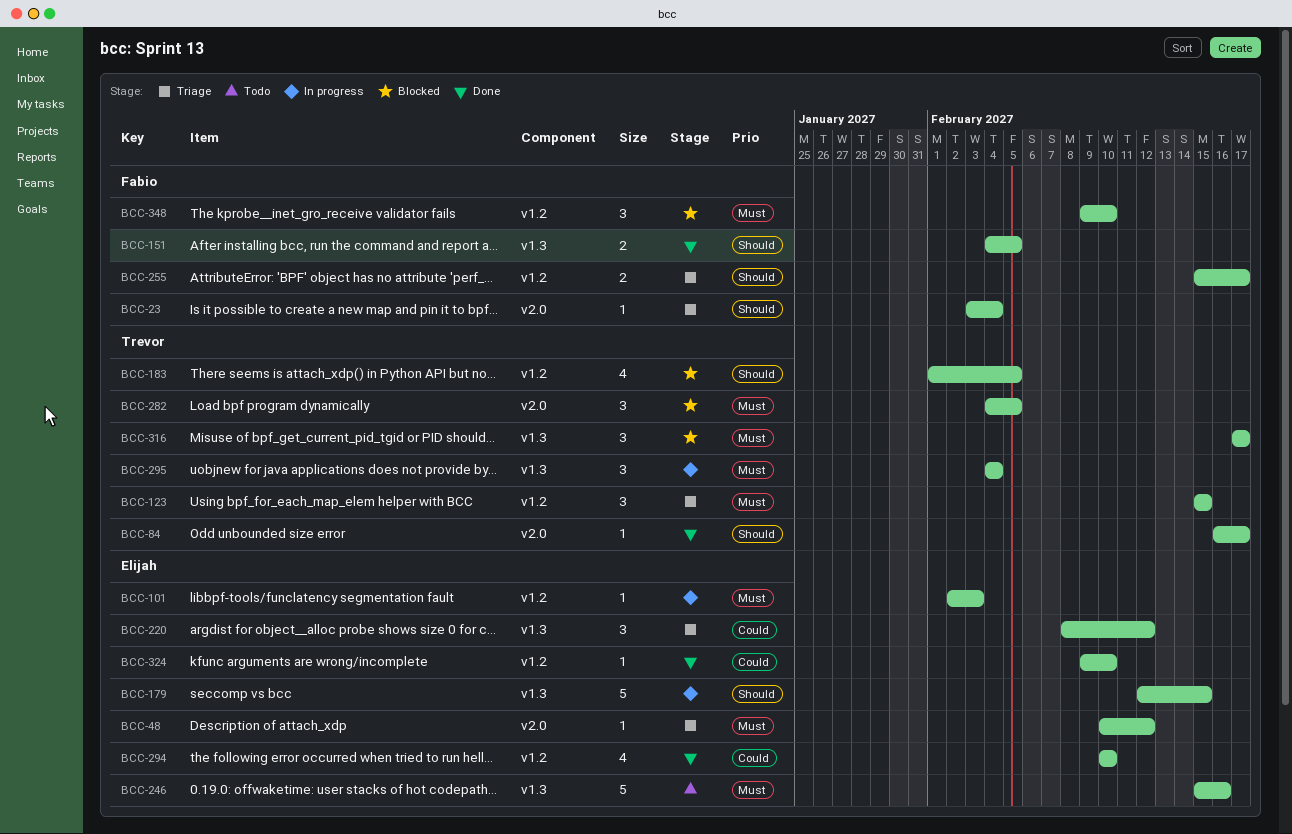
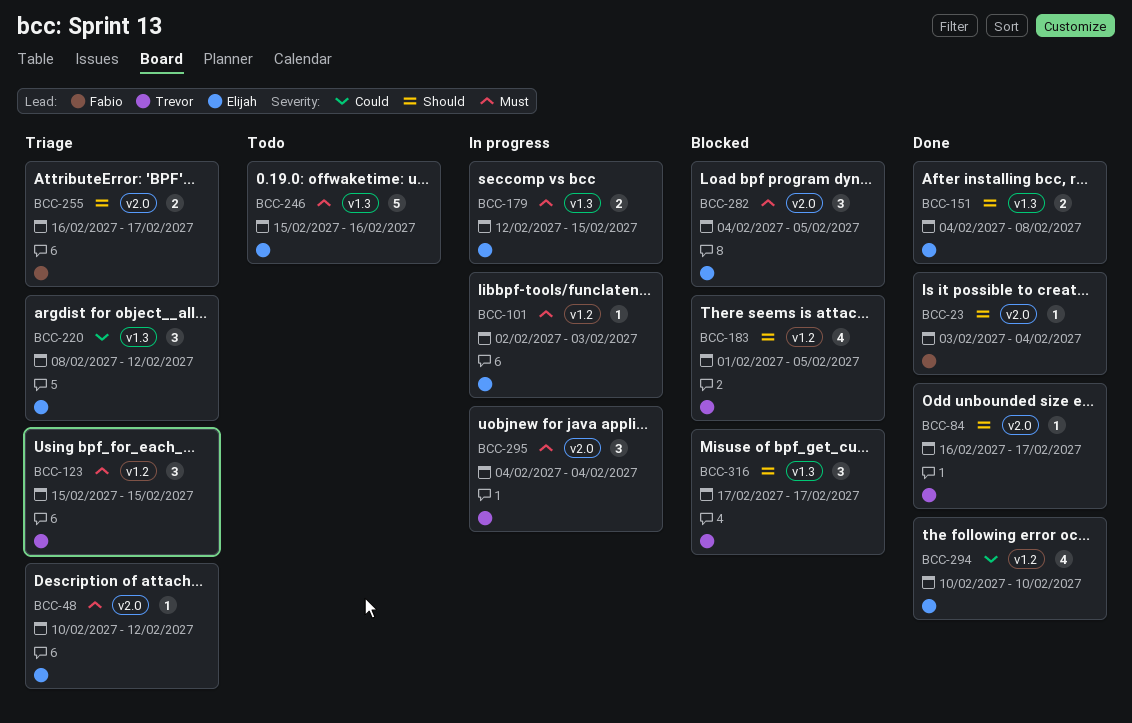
BCC-23, status: Triage -> Done
BCC-151, owner: Fabio -> Elijah
BCC-151, due: Feb 5 -> Feb 8
BCC-179, priority: Should -> Must
BCC-179, estimate: 5 -> 2
BCC-255, label: v1.2 -> v2.0
BCC-255, start: Feb 15 -> Feb 16
BCC-282, owner: Trevor -> Elijah
BCC-295, label: v1.3 -> v2.0
BCC-316, priority: Must -> Should
BCC-324: present -> none
BCC-348: present -> none

